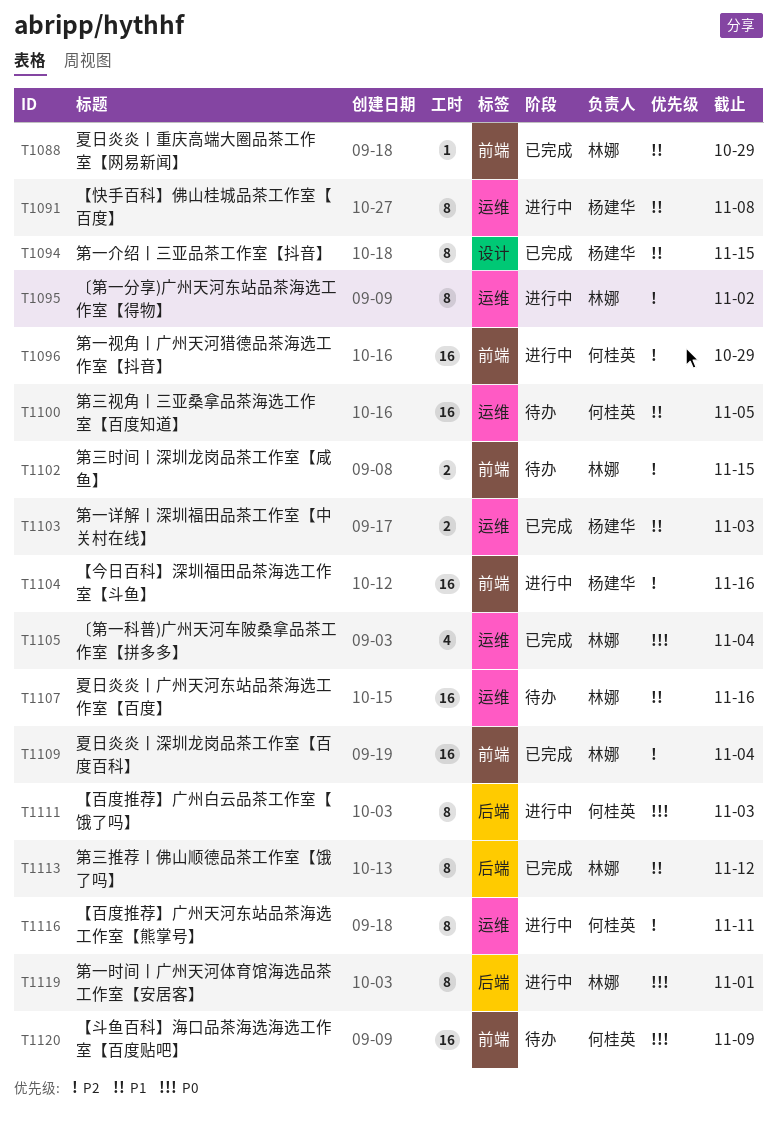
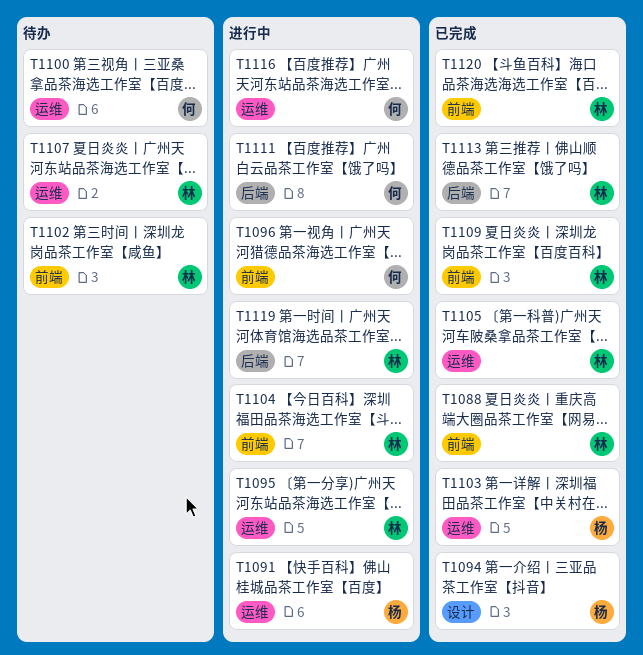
T1104, owner: 杨建华 -> 林娜
T1120, status: 待办 -> 已完成
T1120, owner: 何桂英 -> 林娜

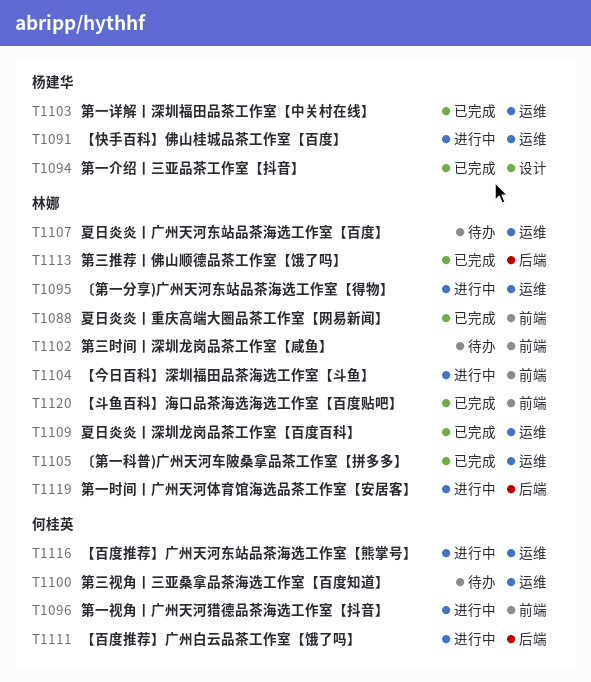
T1109, label: 前端 -> 运维

